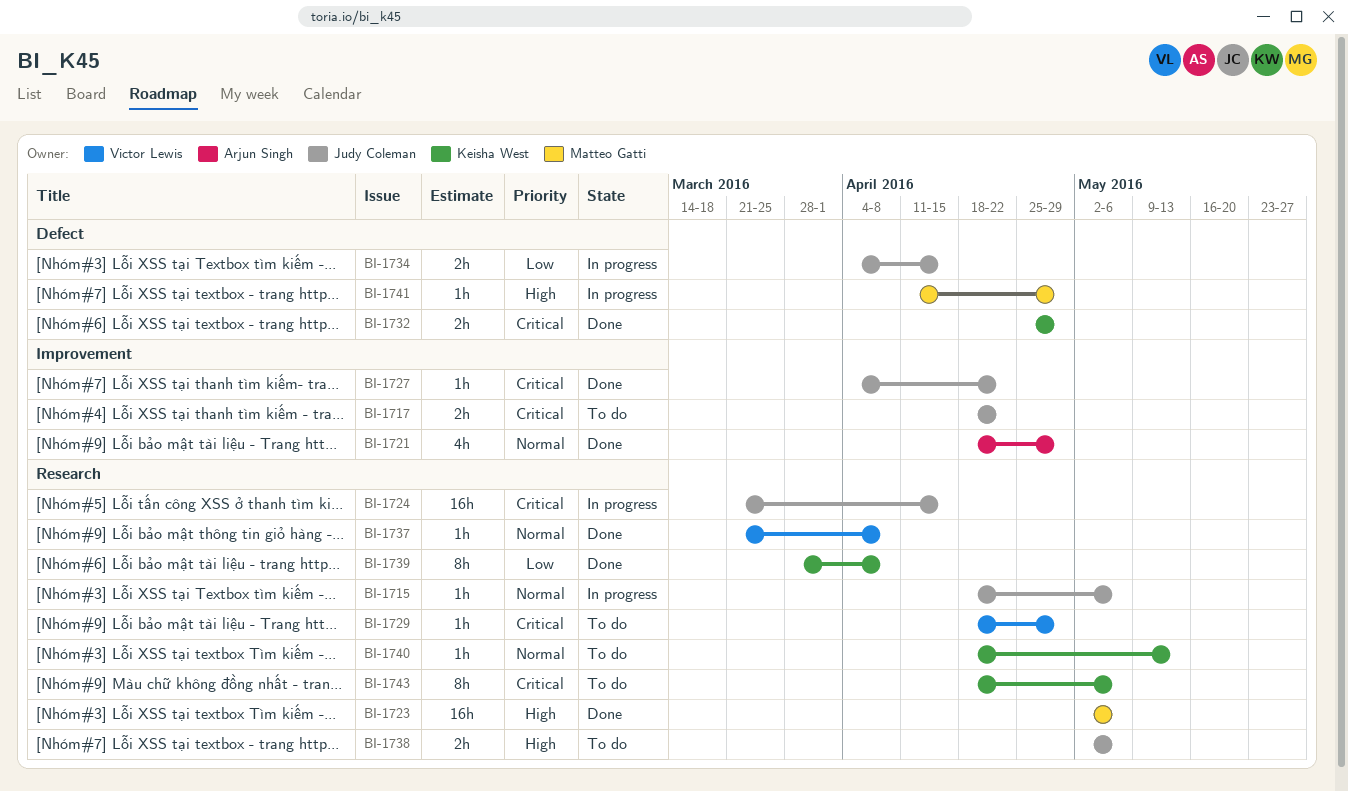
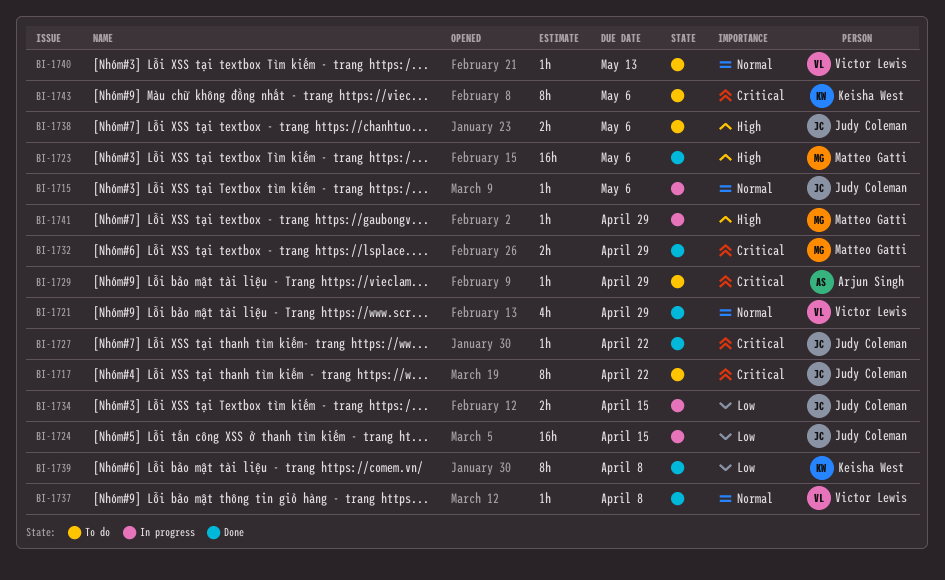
BI-1717, estimate: 2h -> 8h
BI-1721, owner: Arjun Singh -> Victor Lewis
BI-1724, priority: Critical -> Low
BI-1729, owner: Victor Lewis -> Arjun Singh
BI-1732, owner: Keisha West -> Matteo Gatti
BI-1740, owner: Keisha West -> Victor Lewis

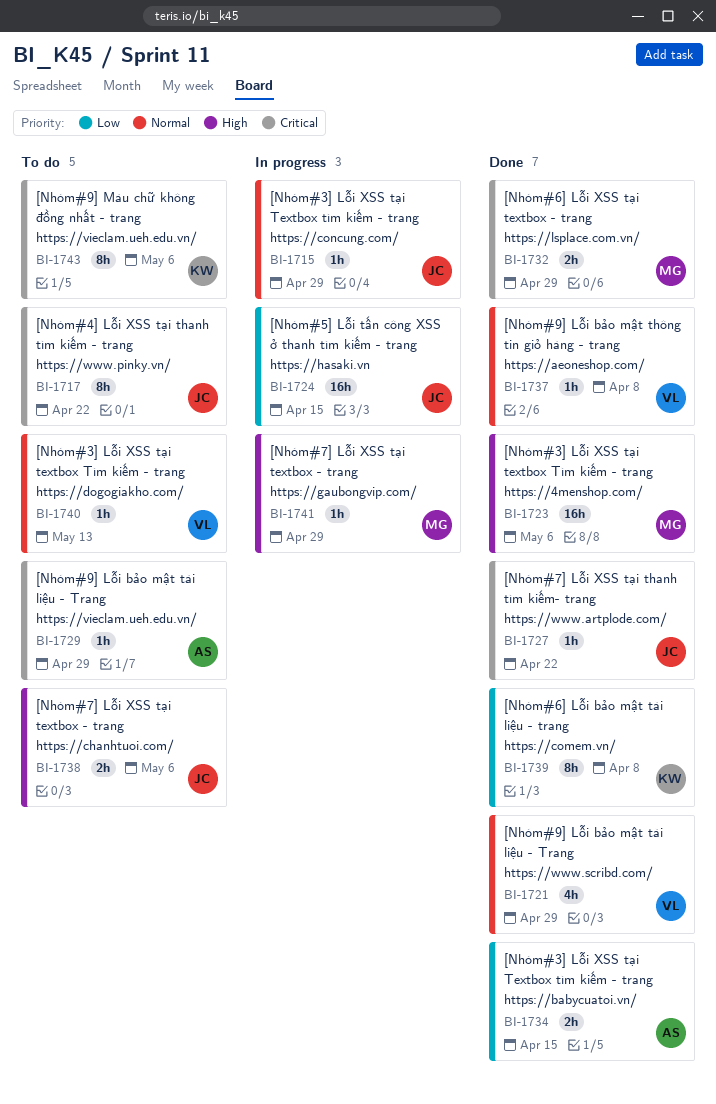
BI-1715, due: May 6 -> Apr 29
BI-1734, status: In progress -> Done
BI-1734, owner: Judy Coleman -> Arjun Singh

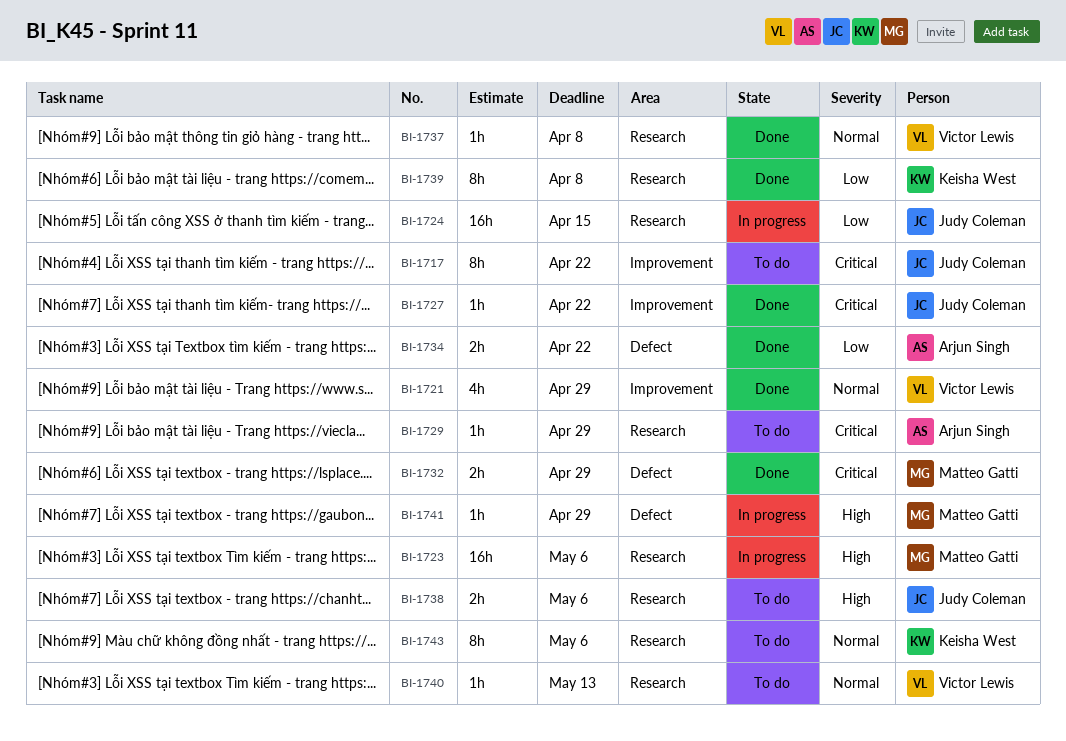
BI-1715: present -> none
BI-1723, status: Done -> In progress
BI-1734, due: Apr 15 -> Apr 22
BI-1743, priority: Critical -> Normal

